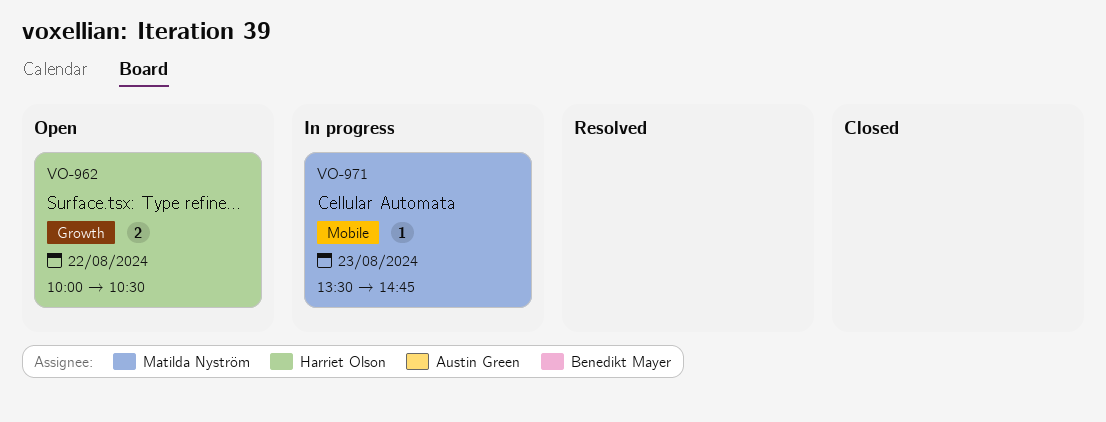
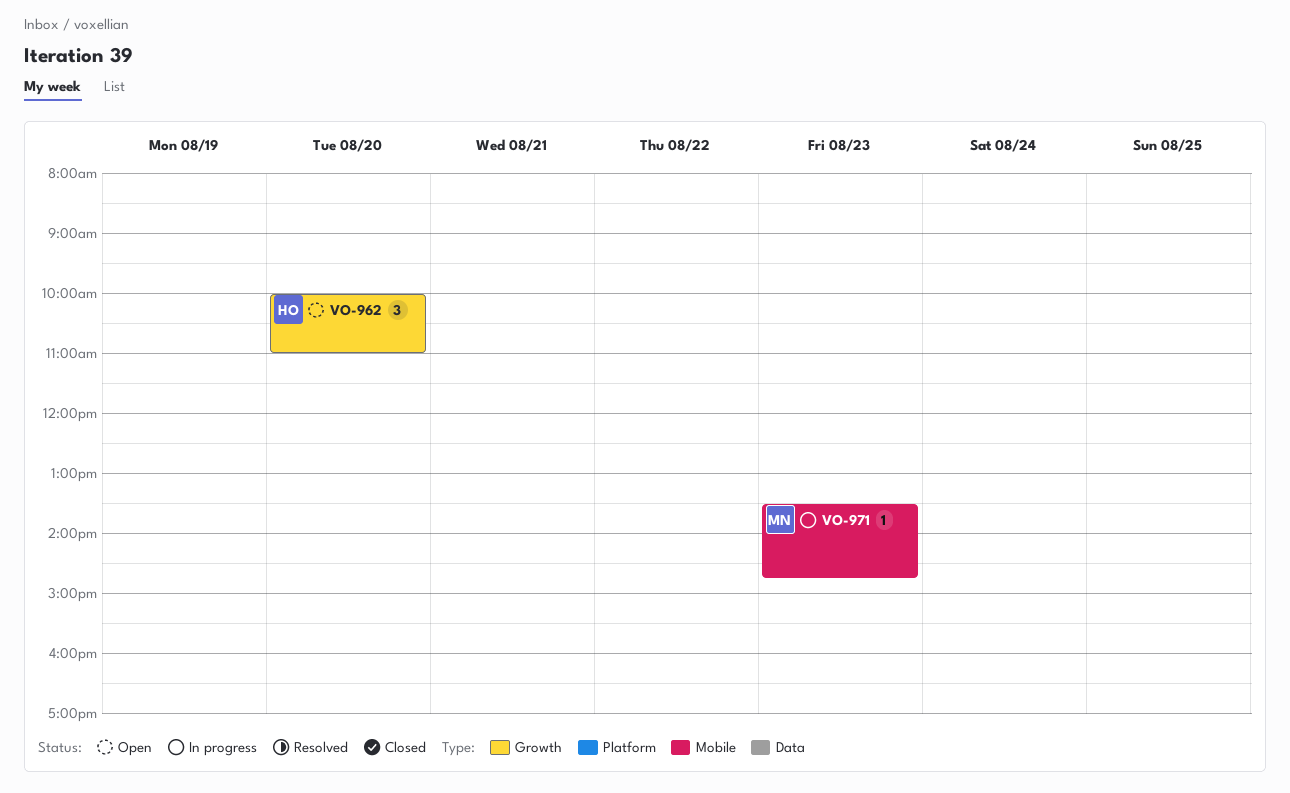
VO-962, estimate: 2 -> 3
VO-962, day: Aug 22 -> Aug 20
VO-962, ends: 10:30 -> 11:00

